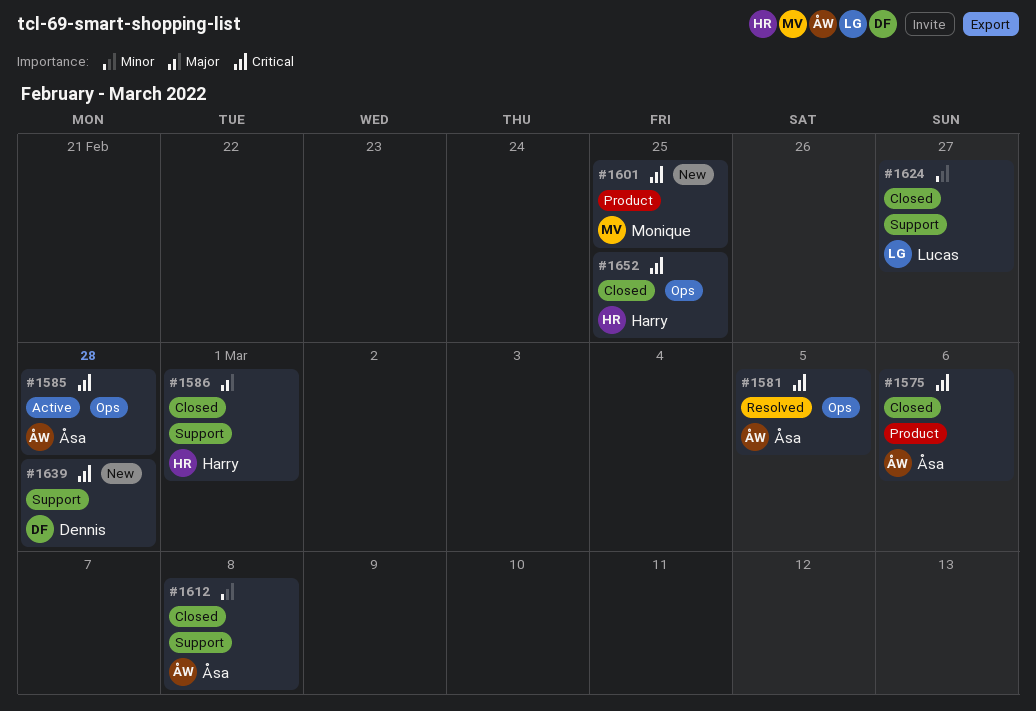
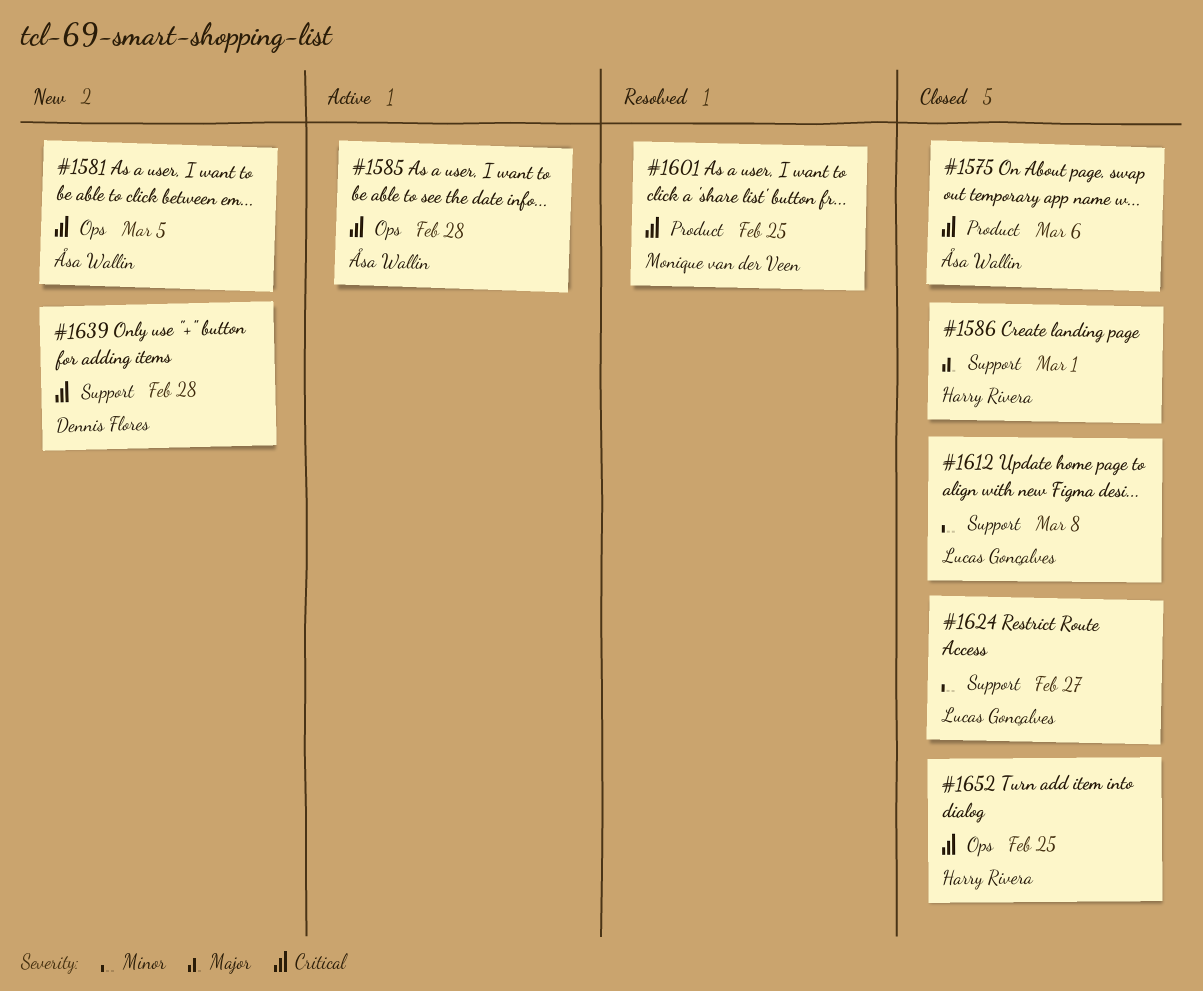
#1581, status: Resolved -> New
#1601, status: New -> Resolved
#1612, owner: Åsa Wallin -> Lucas Gonçalves

